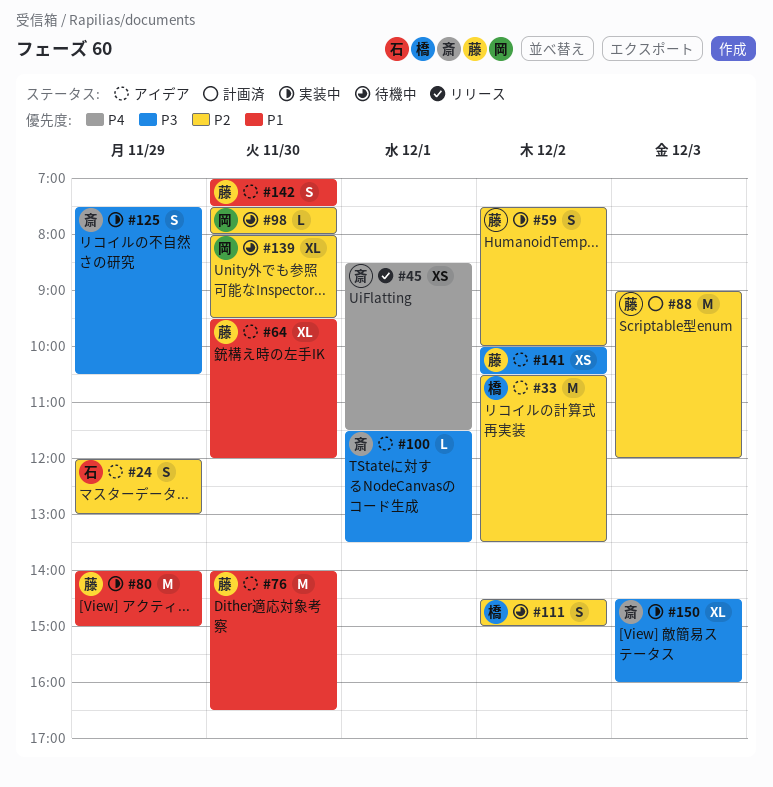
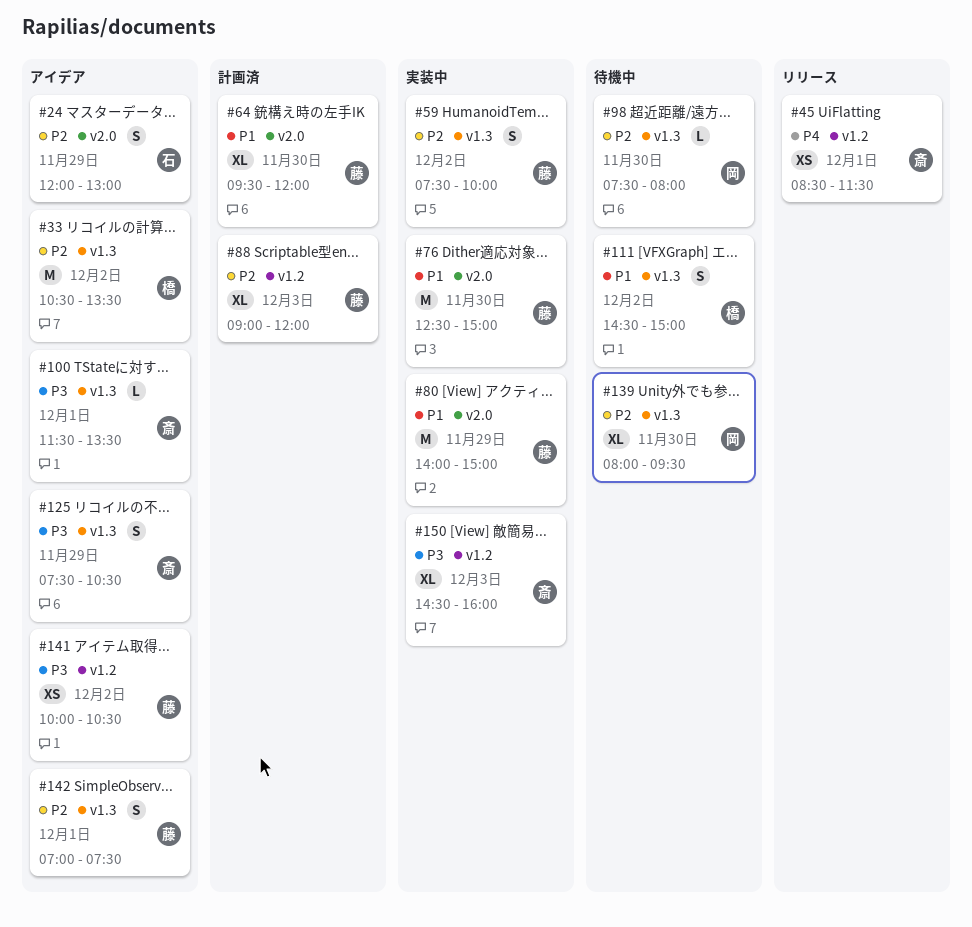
#64, status: アイデア -> 計画済
#76, status: アイデア -> 実装中
#76, begins: 14:00 -> 12:30
#76, ends: 16:30 -> 15:00
#88, estimate: M -> XL
#111, priority: P2 -> P1
#125, status: 実装中 -> アイデア
#142, priority: P1 -> P2
#142, day: Nov 30 -> Dec 1

